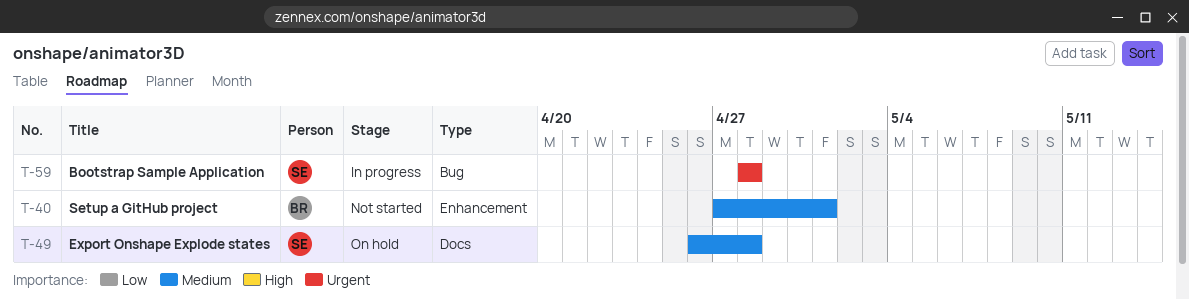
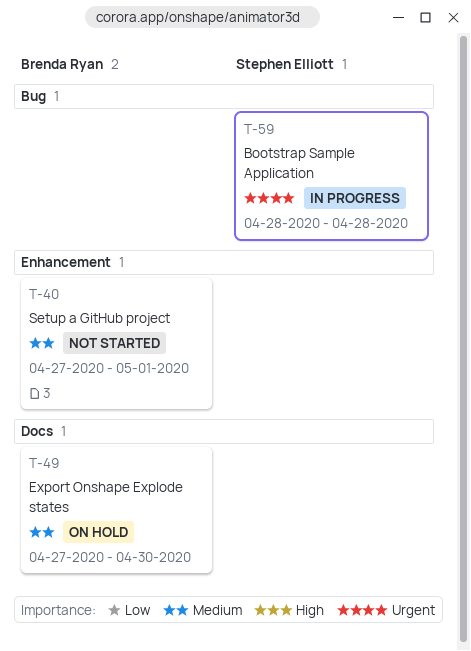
T-49, owner: Stephen Elliott -> Brenda Ryan
T-49, start: Apr 26 -> Apr 27
T-49, due: Apr 28 -> Apr 30

